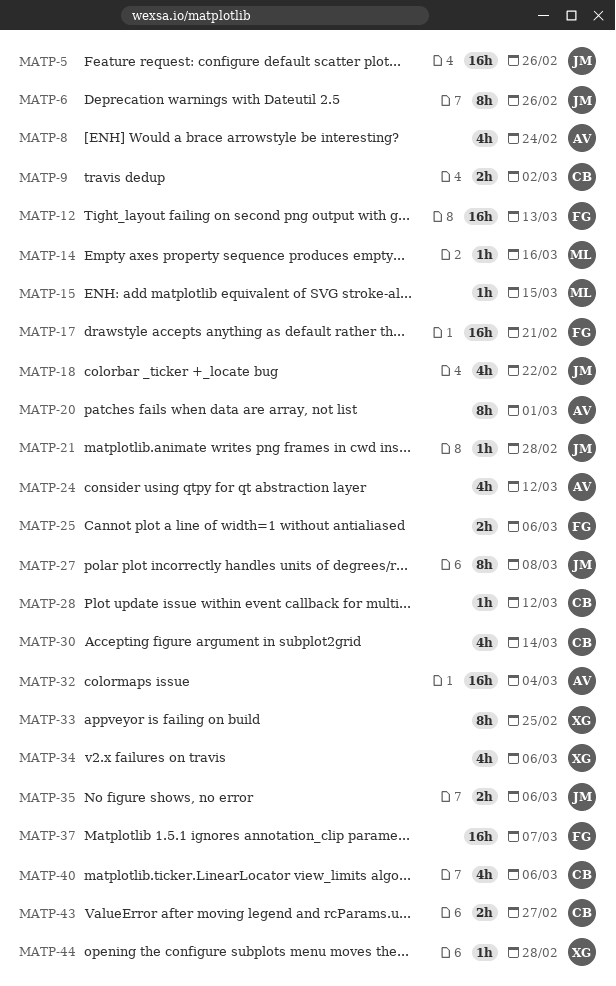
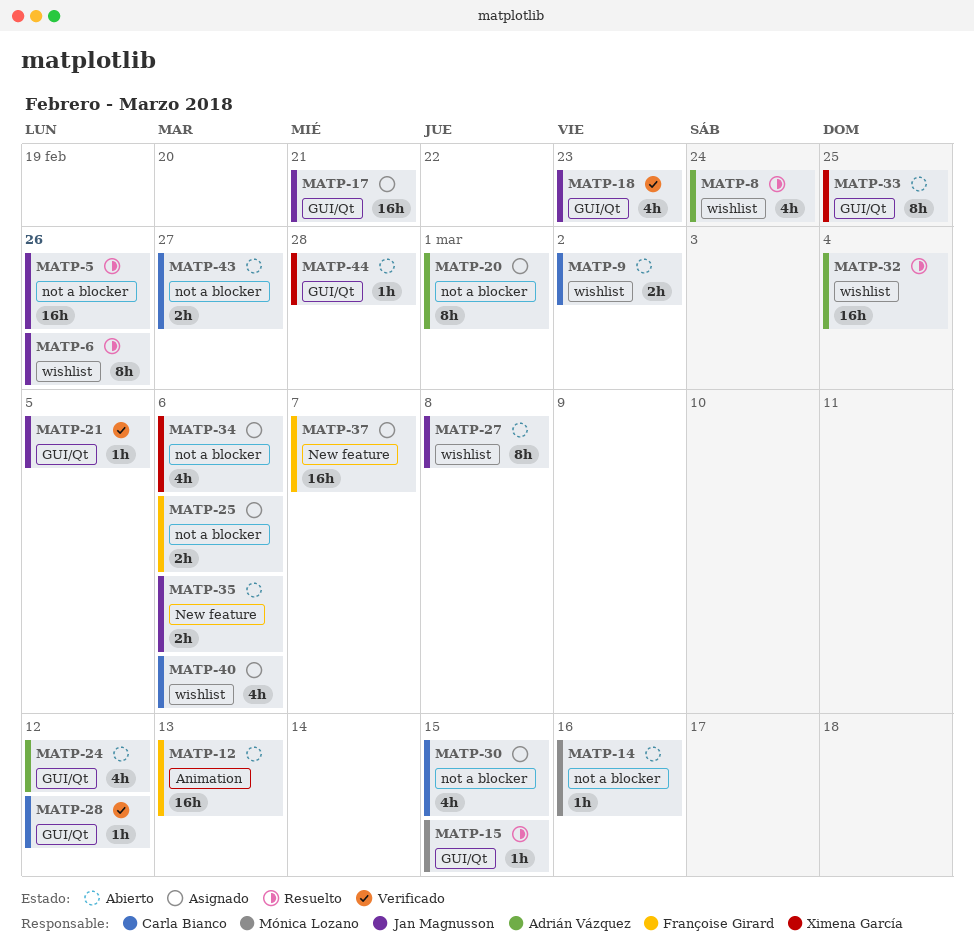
MATP-17, owner: Françoise Girard -> Jan Magnusson
MATP-18, due: Feb 22 -> Feb 23
MATP-21, due: Feb 28 -> Mar 5
MATP-30, due: Mar 14 -> Mar 15

